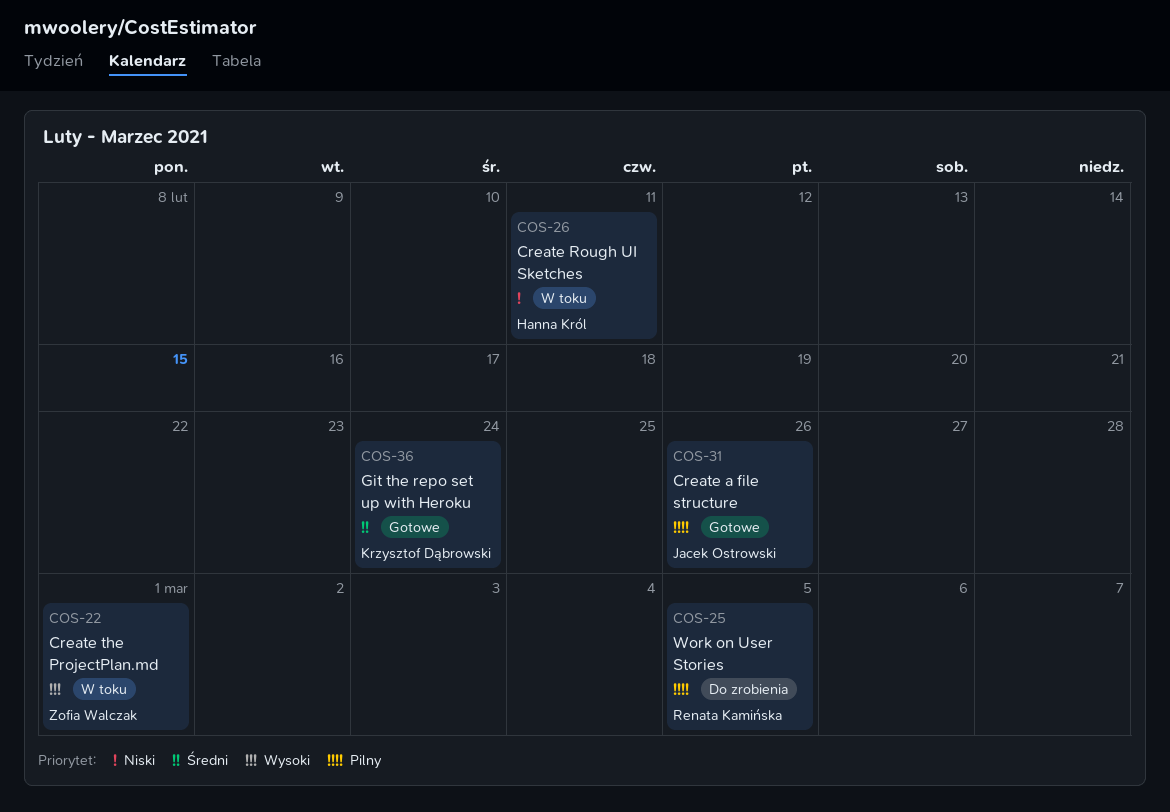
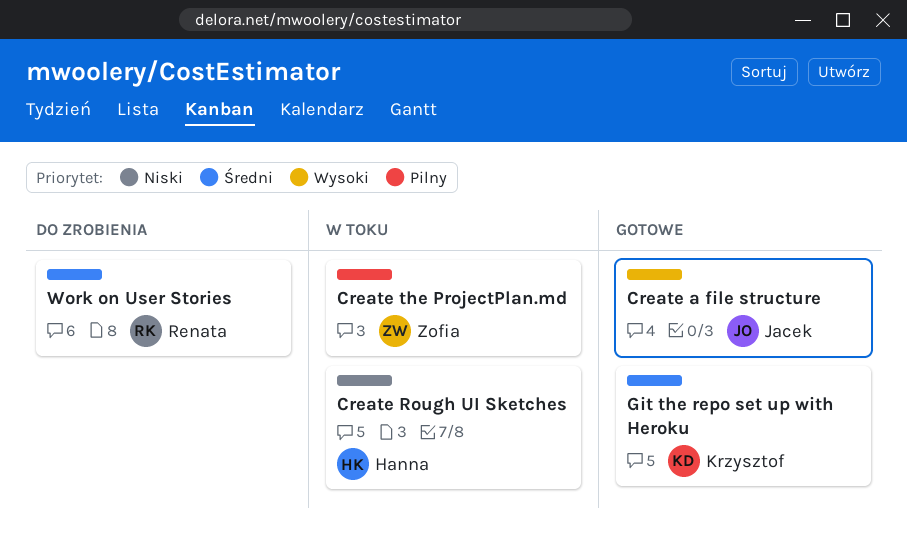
Create a file structure, priority: Pilny -> Wysoki
Create the ProjectPlan.md, priority: Wysoki -> Pilny
Work on User Stories, priority: Pilny -> Średni

